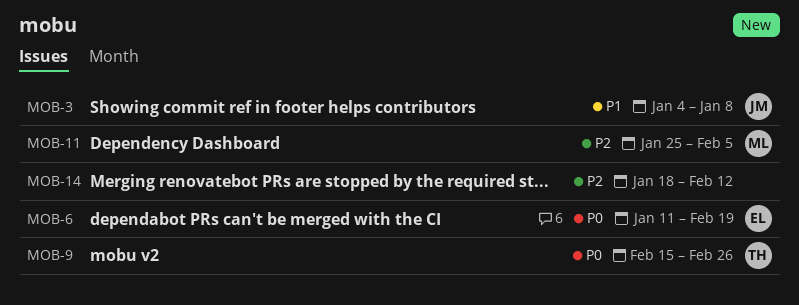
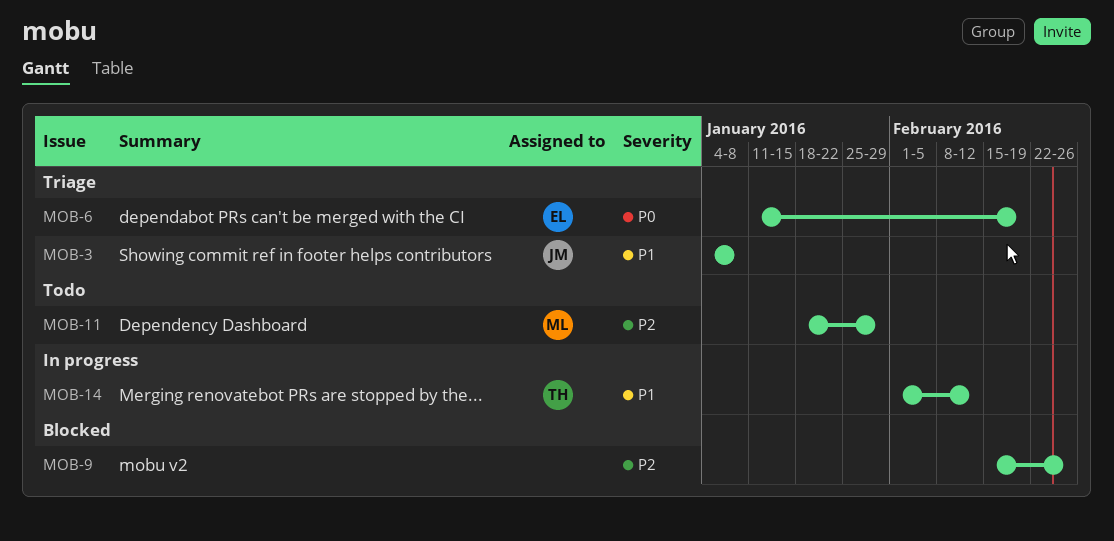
MOB-9, owner: TH -> none
MOB-9, priority: P0 -> P2
MOB-11, start: Jan 25 -> Jan 18
MOB-11, due: Feb 5 -> Jan 29
MOB-14, owner: none -> TH
MOB-14, priority: P2 -> P1
MOB-14, start: Jan 18 -> Feb 1

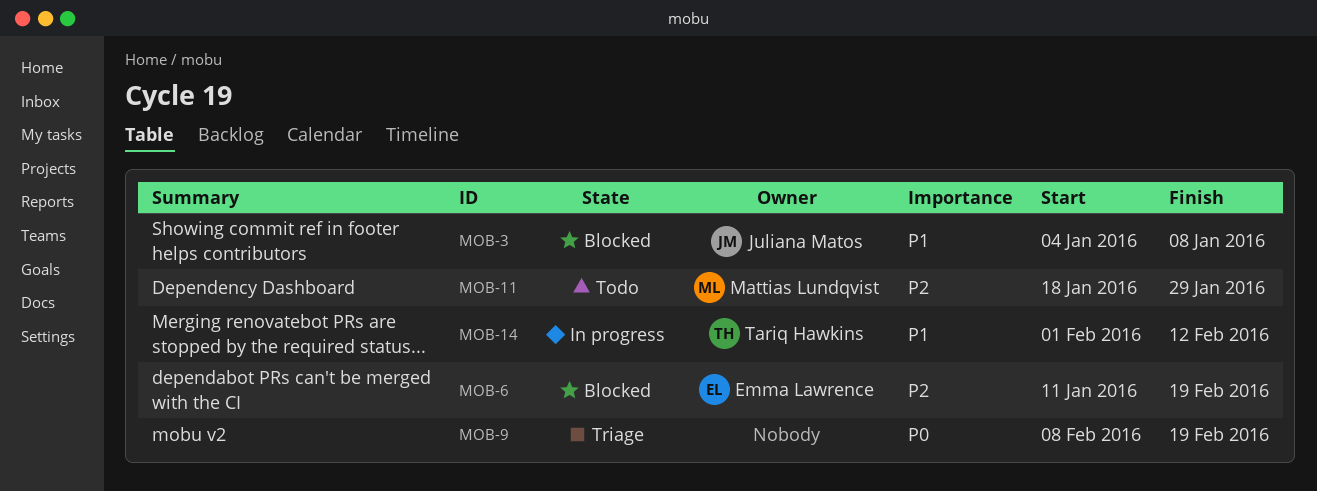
MOB-3, status: Triage -> Blocked
MOB-6, status: Triage -> Blocked
MOB-6, priority: P0 -> P2
MOB-9, status: Blocked -> Triage
MOB-9, priority: P2 -> P0
MOB-9, start: Feb 15 -> Feb 8
MOB-9, due: Feb 26 -> Feb 19

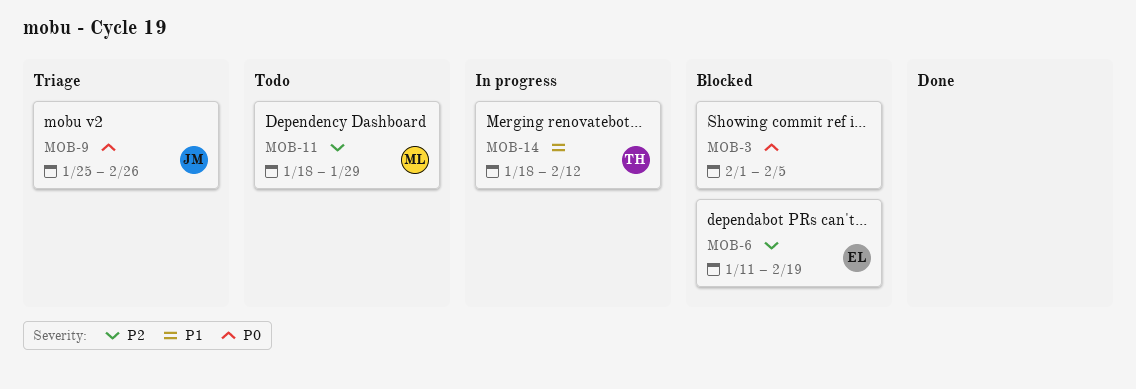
MOB-3, owner: Juliana Matos -> none
MOB-3, priority: P1 -> P0
MOB-3, start: Jan 4 -> Feb 1
MOB-3, due: Jan 8 -> Feb 5
MOB-9, owner: none -> Juliana Matos
MOB-9, start: Feb 8 -> Jan 25
MOB-9, due: Feb 19 -> Feb 26
MOB-14, start: Feb 1 -> Jan 18

